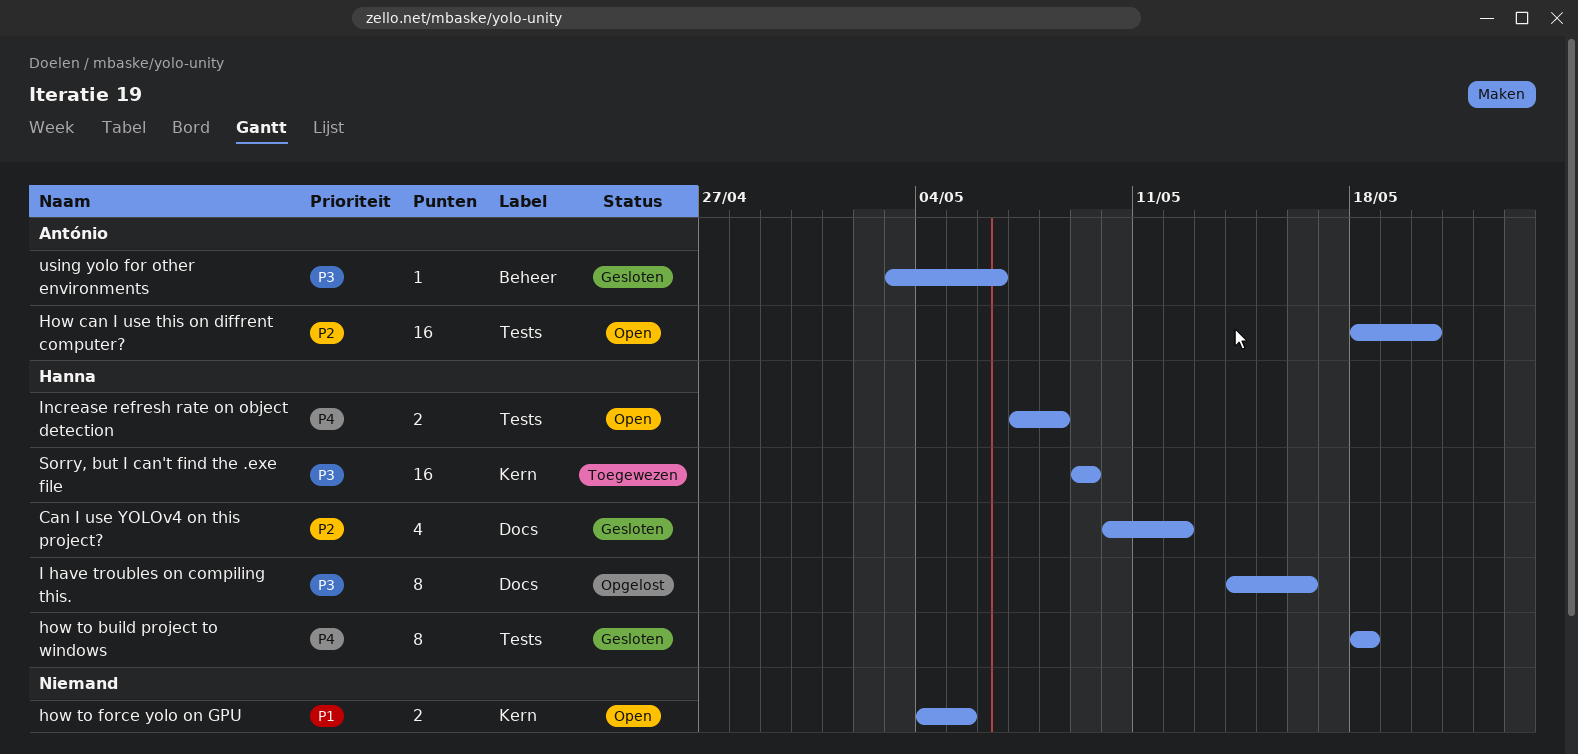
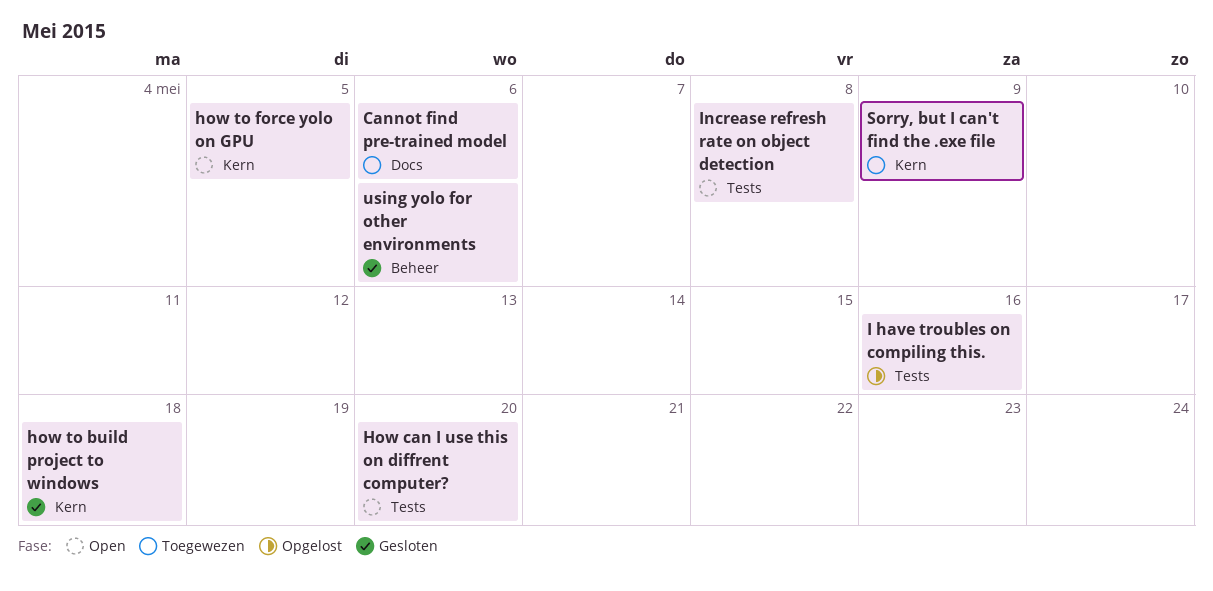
Can I use YOLOv4 on this project?: present -> none
Cannot find pre-trained model: none -> present
how to build project to windows, label: Tests -> Kern
I have troubles on compiling this., label: Docs -> Tests

